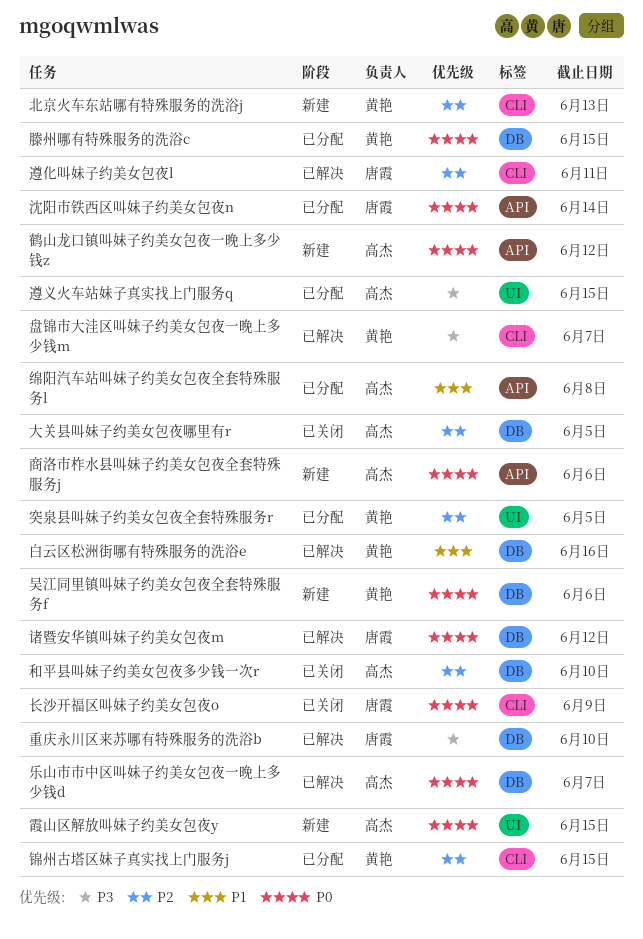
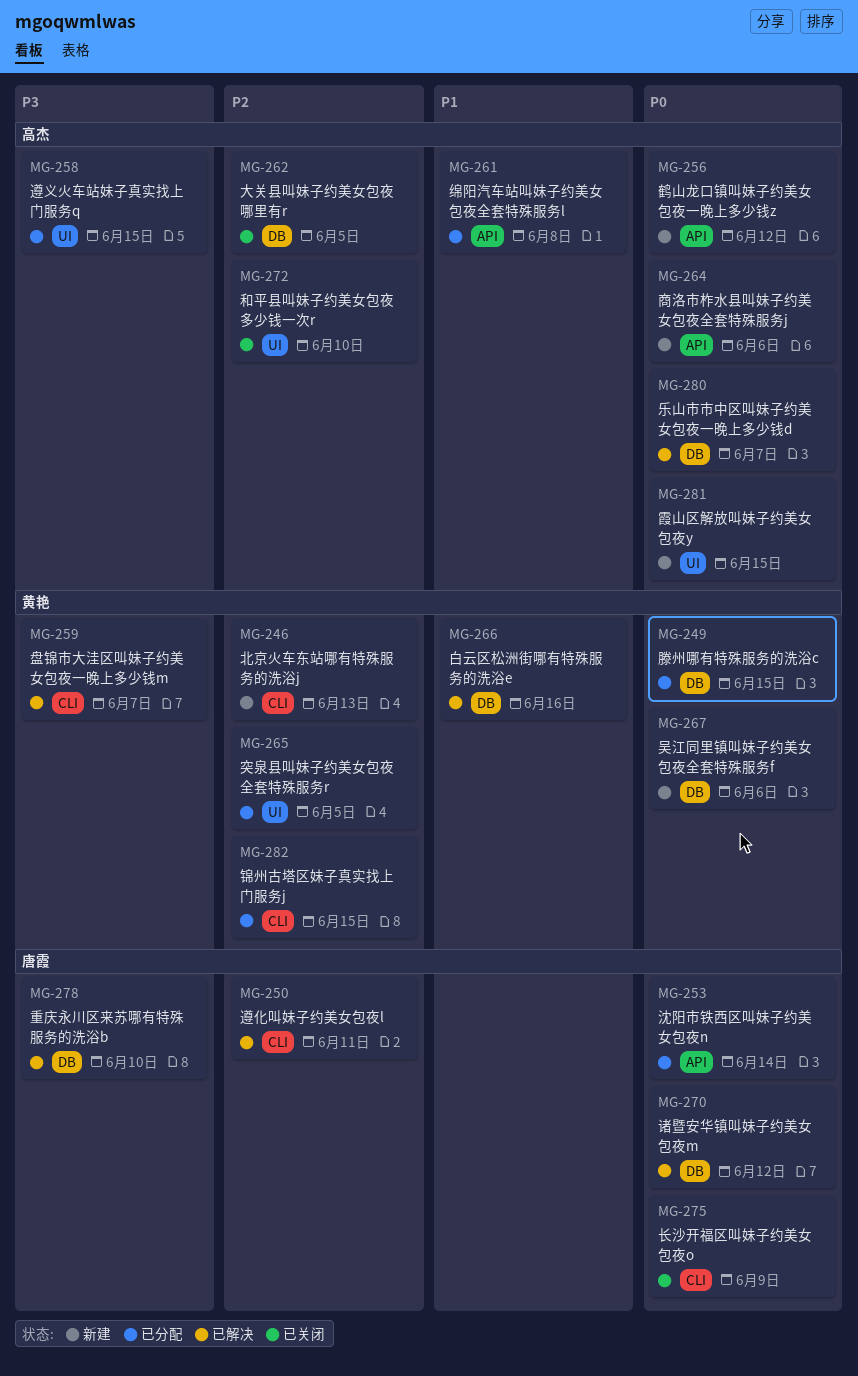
和平县叫妹子约美女包夜多少钱一次r, label: DB -> UI

